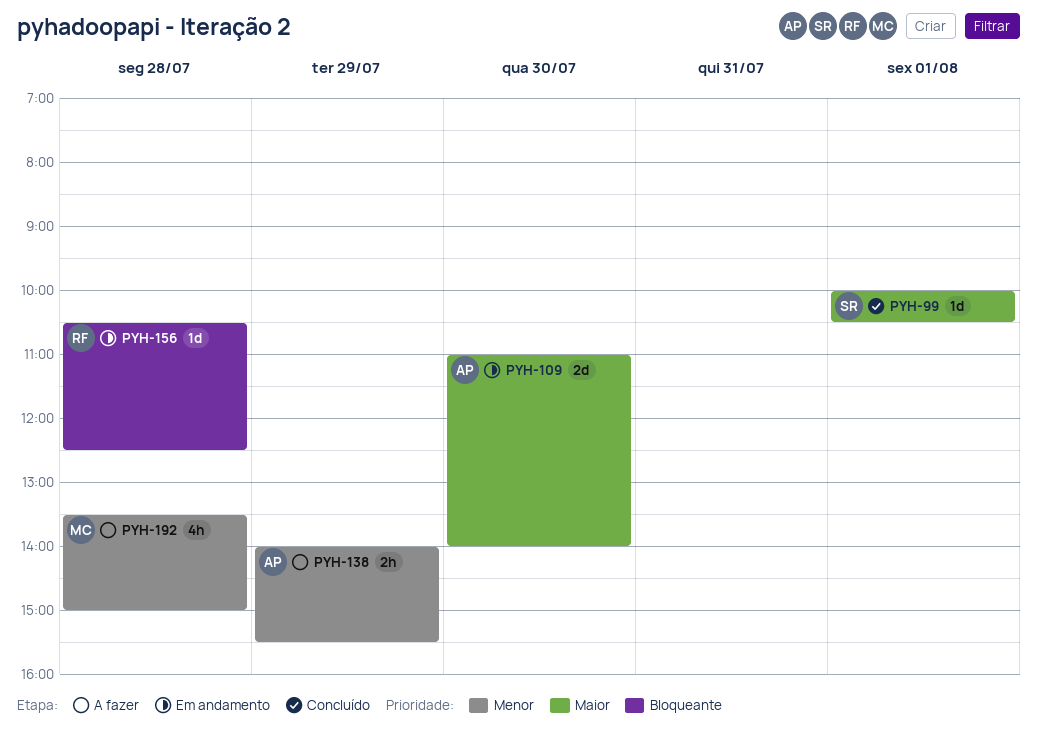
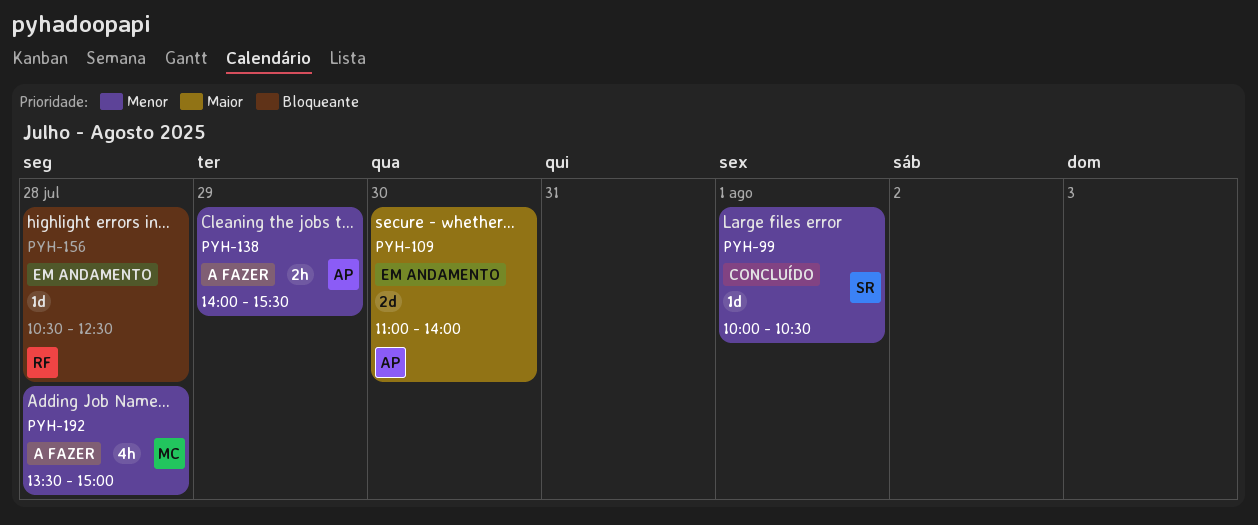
PYH-99, priority: Maior -> Menor

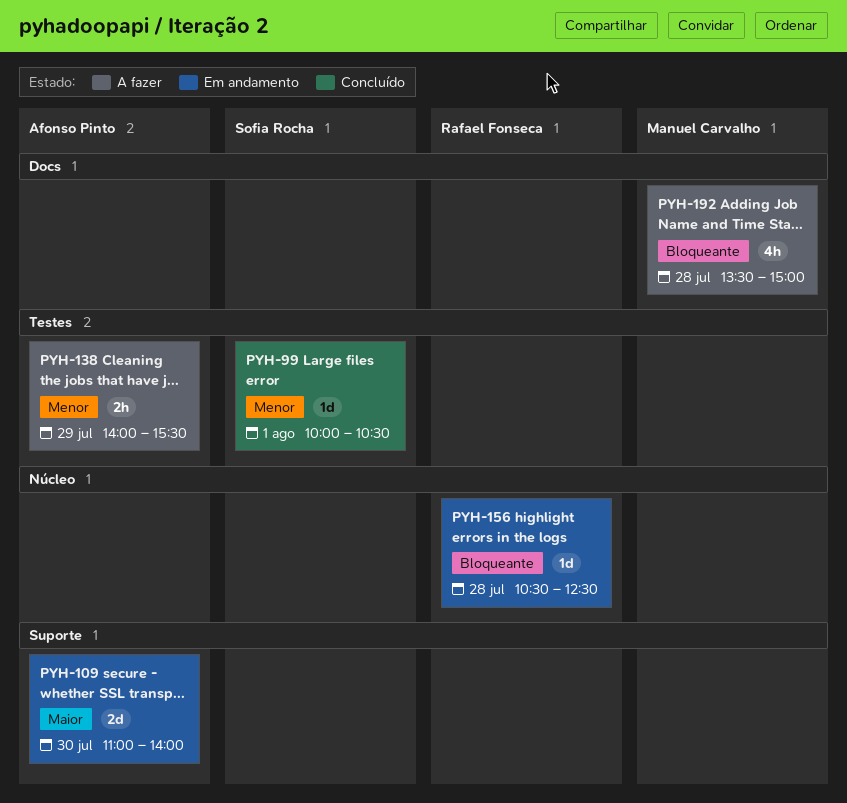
PYH-192, priority: Menor -> Bloqueante

